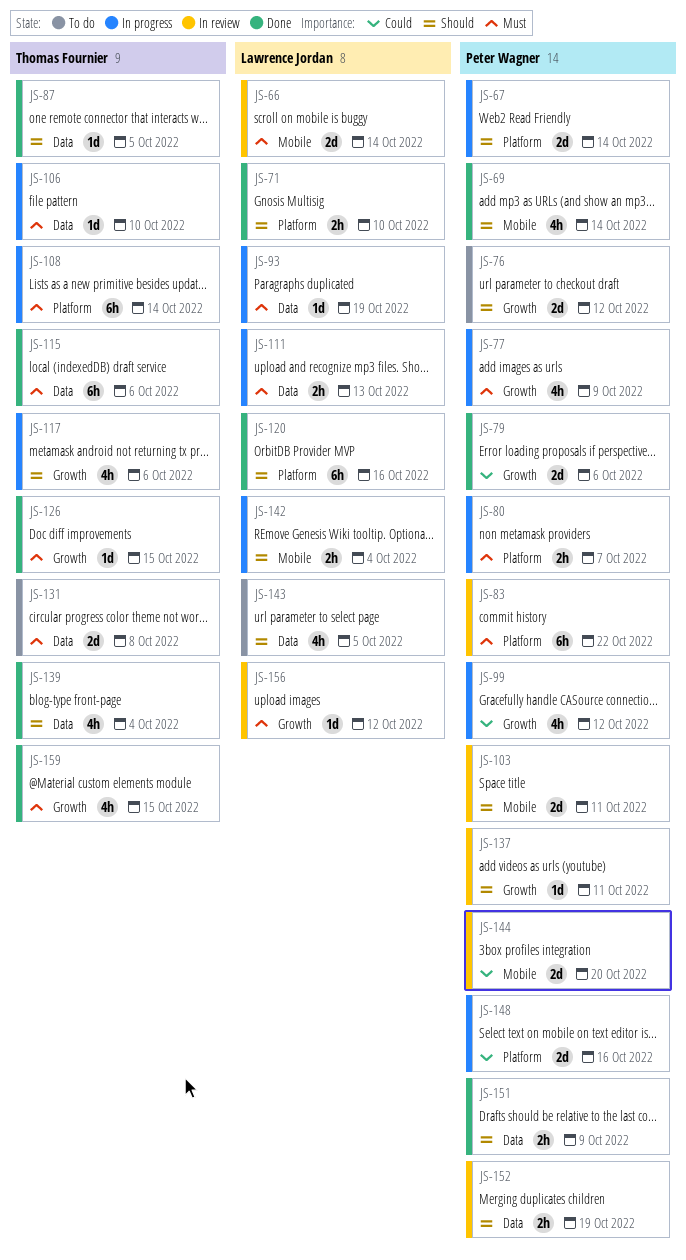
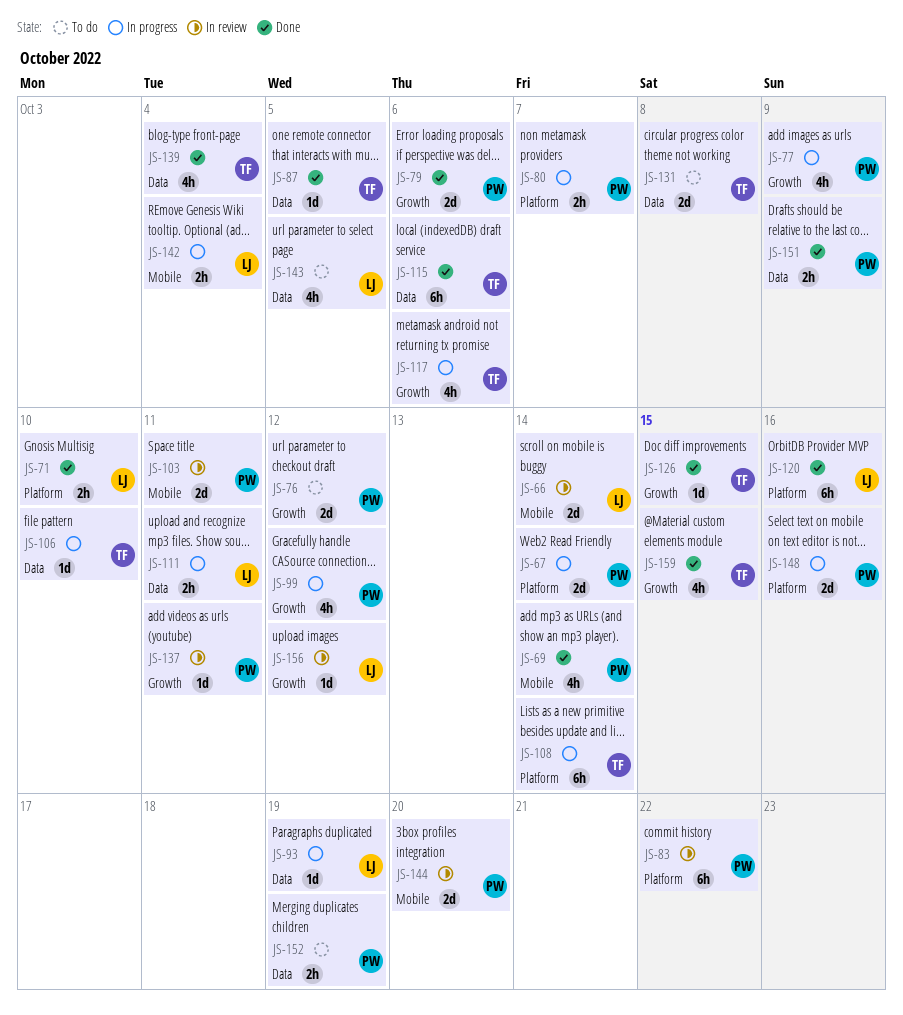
JS-111, due: Oct 13 -> Oct 11
JS-152, status: In review -> To do

